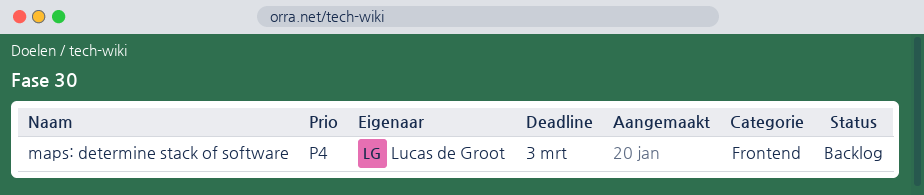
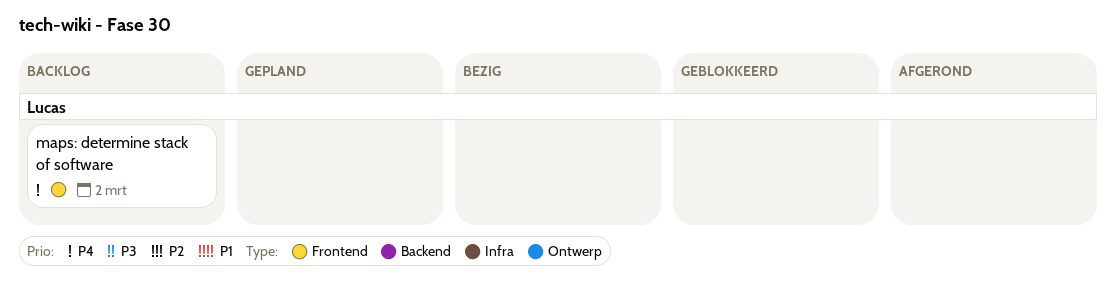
maps: determine stack of software, due: Mar 3 -> Mar 2

